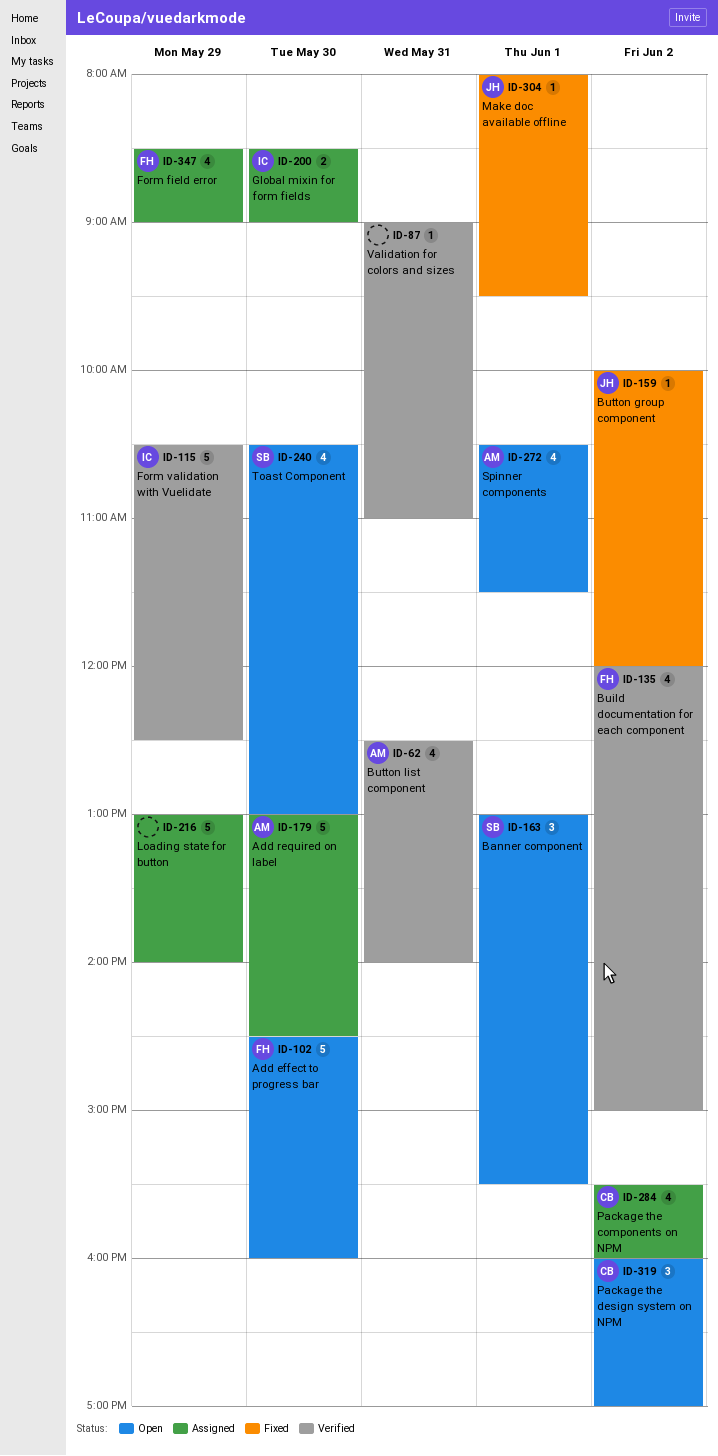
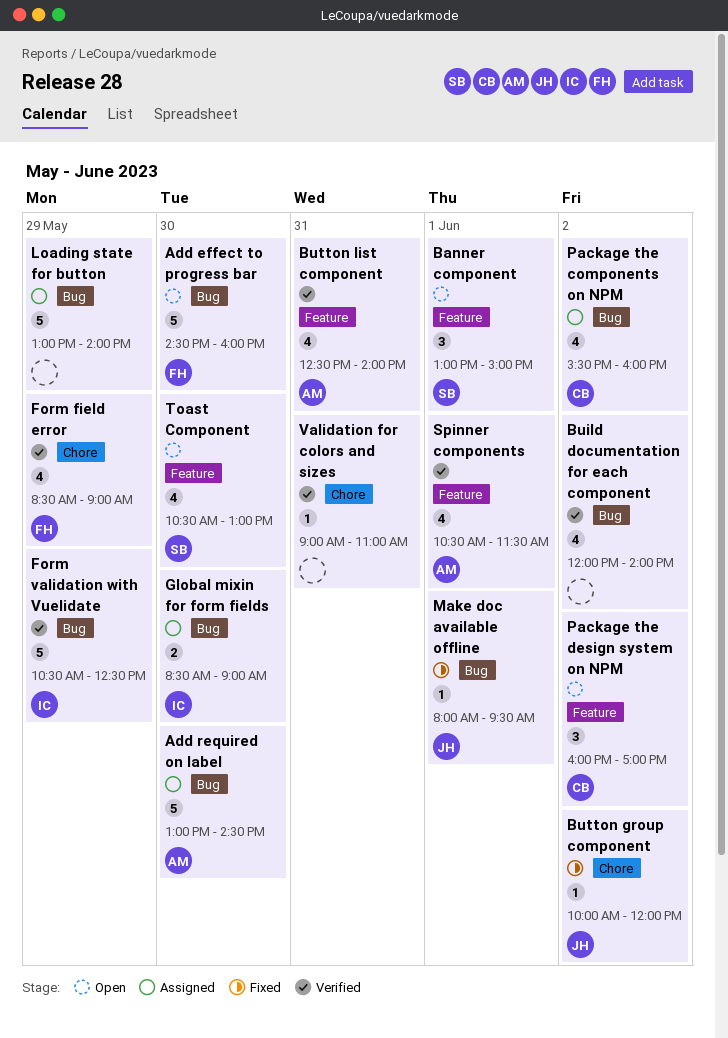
Banner component, ends: 15:30 -> 15:00
Build documentation for each component, owner: FH -> none
Build documentation for each component, ends: 15:00 -> 14:00
Form field error, status: Assigned -> Verified
Spinner components, status: Open -> Verified

